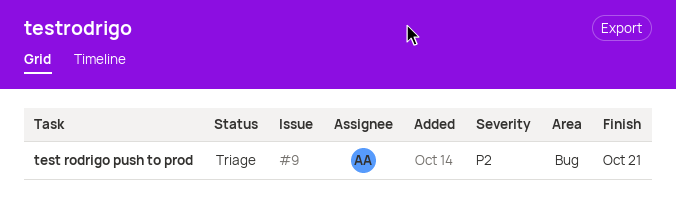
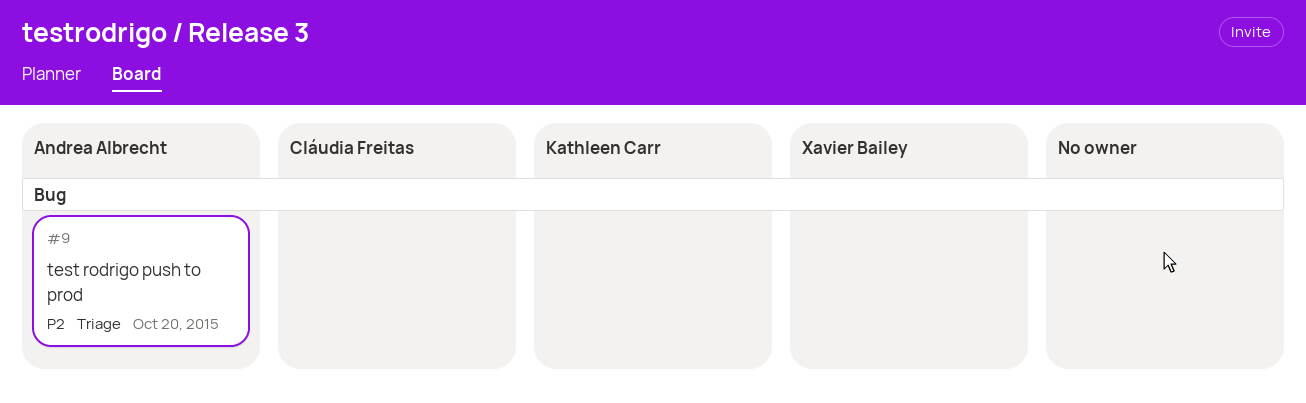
#9, due: Oct 21 -> Oct 20

